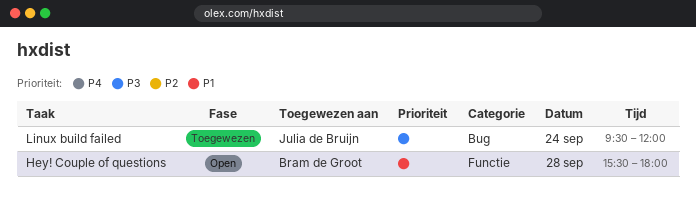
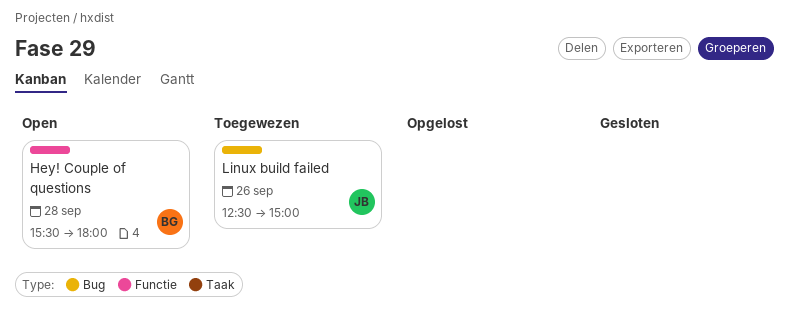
Linux build failed, day: Sep 24 -> Sep 26
Linux build failed, begins: 09:30 -> 12:30
Linux build failed, ends: 12:00 -> 15:00

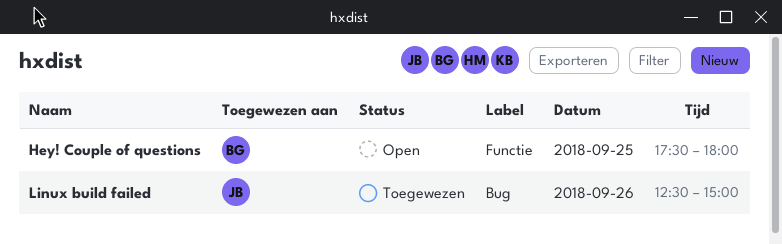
Hey! Couple of questions, day: Sep 28 -> Sep 25
Hey! Couple of questions, begins: 15:30 -> 17:30

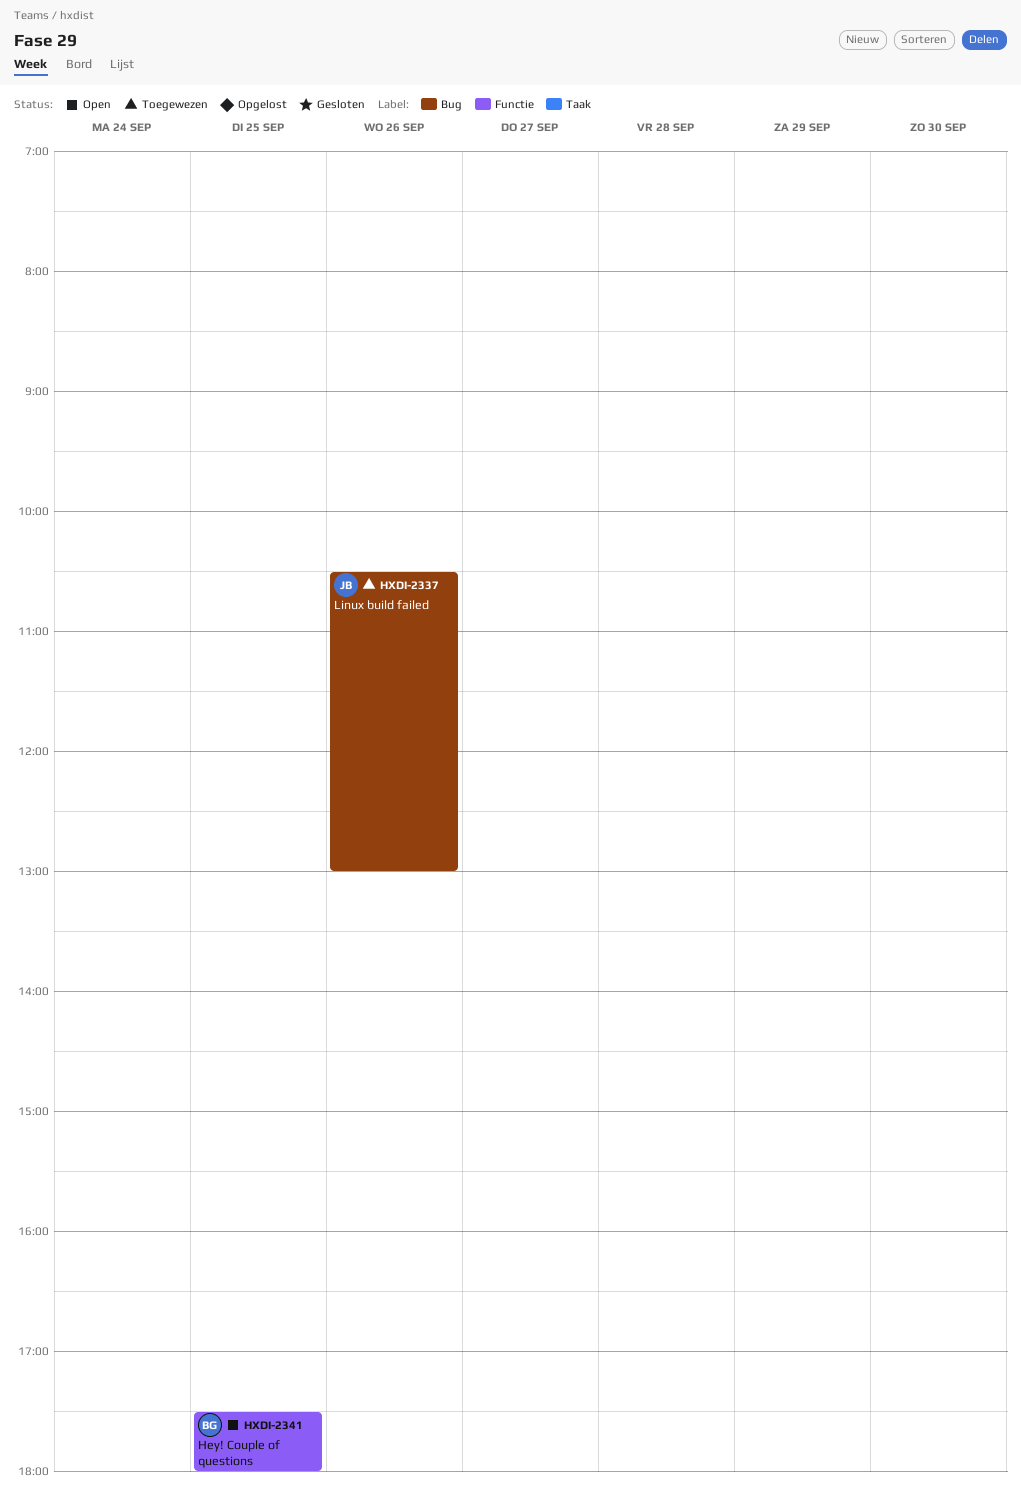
Linux build failed, begins: 12:30 -> 10:30
Linux build failed, ends: 15:00 -> 13:00

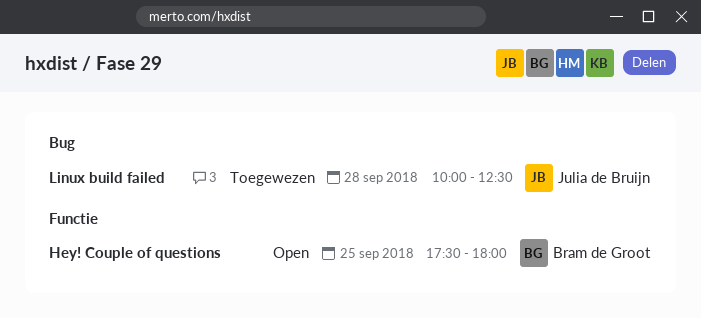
Linux build failed, day: Sep 26 -> Sep 28
Linux build failed, begins: 10:30 -> 10:00
Linux build failed, ends: 13:00 -> 12:30

